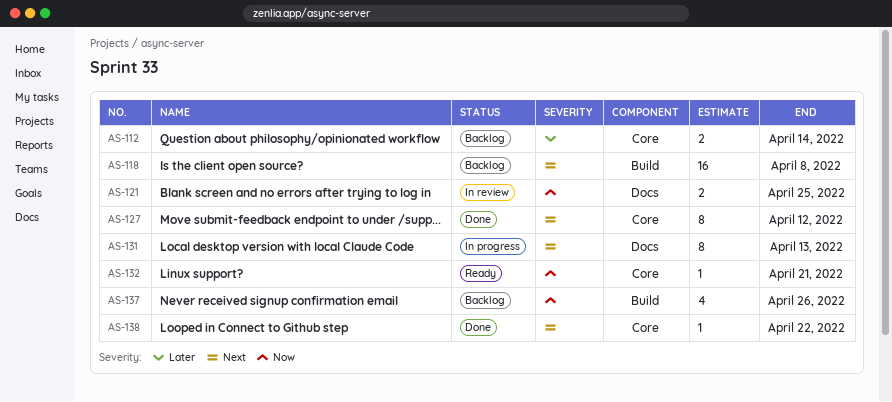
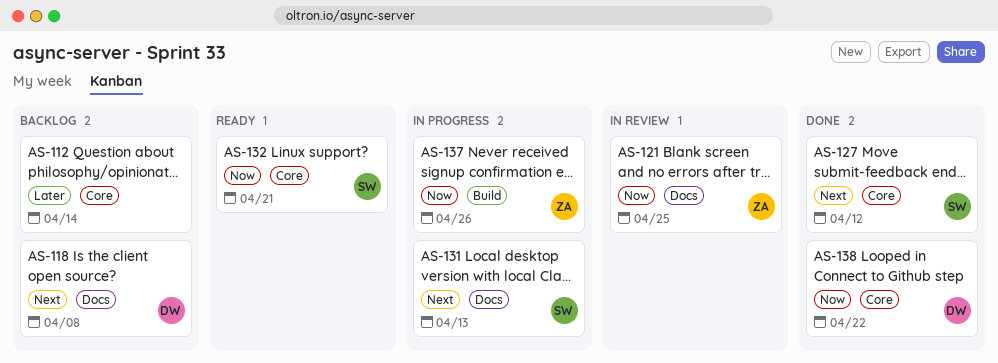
AS-118, label: Build -> Docs
AS-137, status: Backlog -> In progress
AS-138, priority: Next -> Now

